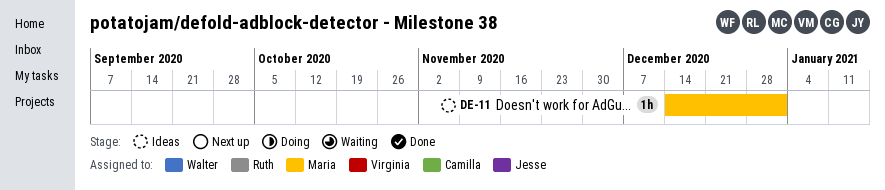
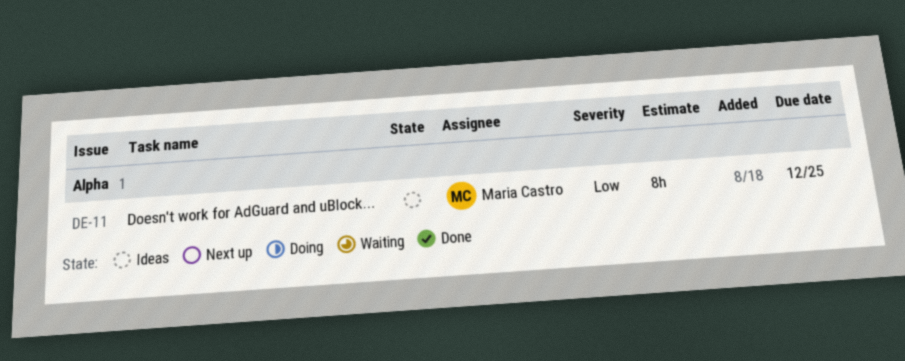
DE-11, estimate: 1h -> 8h
DE-11, due: Jan 1 -> Dec 25

